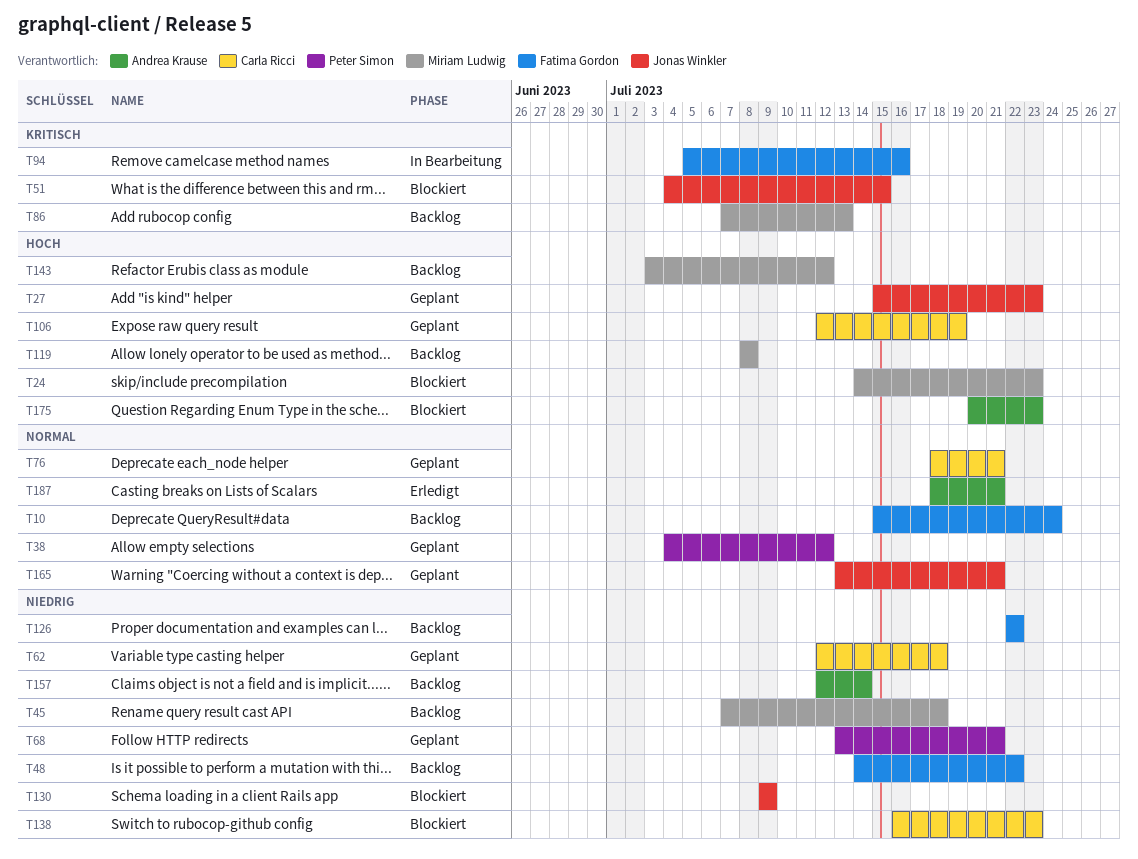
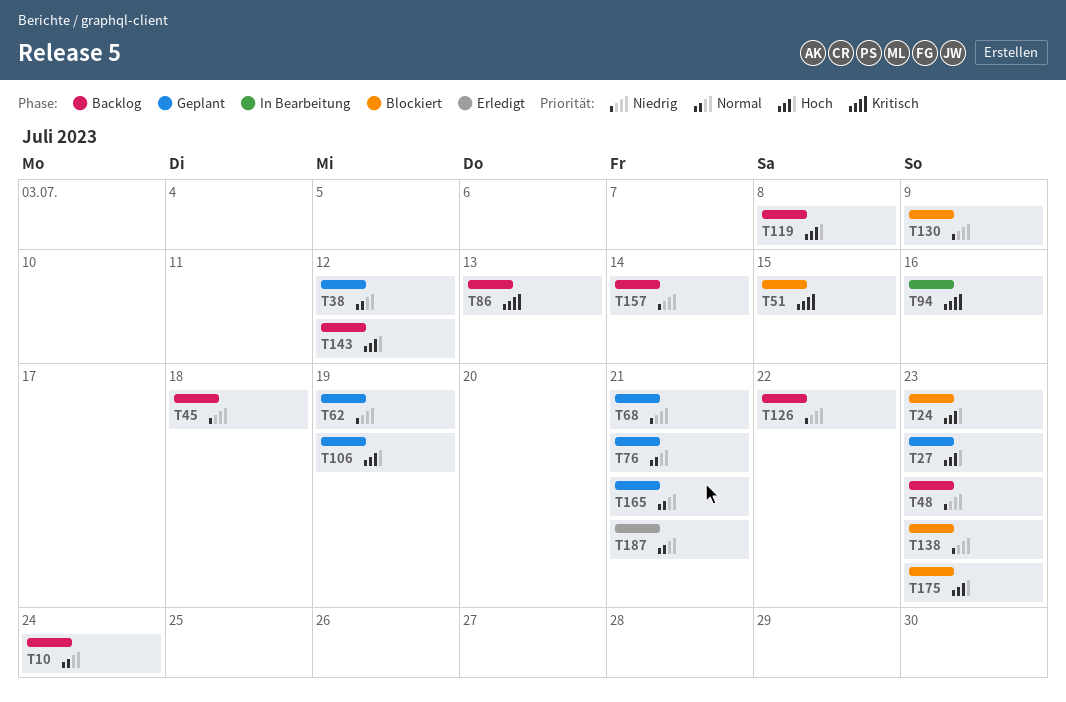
T48, due: Jul 22 -> Jul 23
T62, due: Jul 18 -> Jul 19

